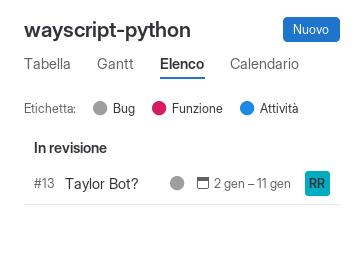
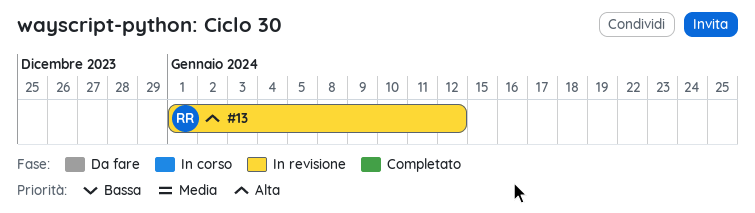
#13, start: Jan 2 -> Jan 1
#13, due: Jan 11 -> Jan 12

